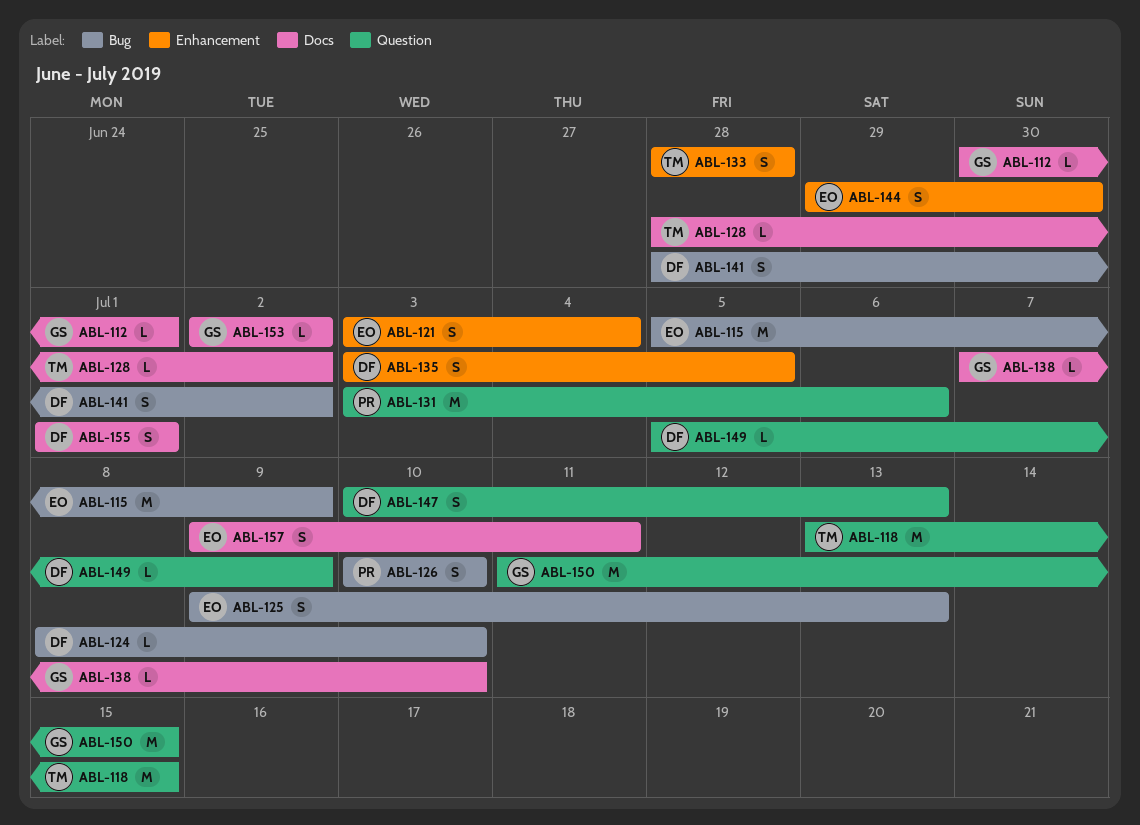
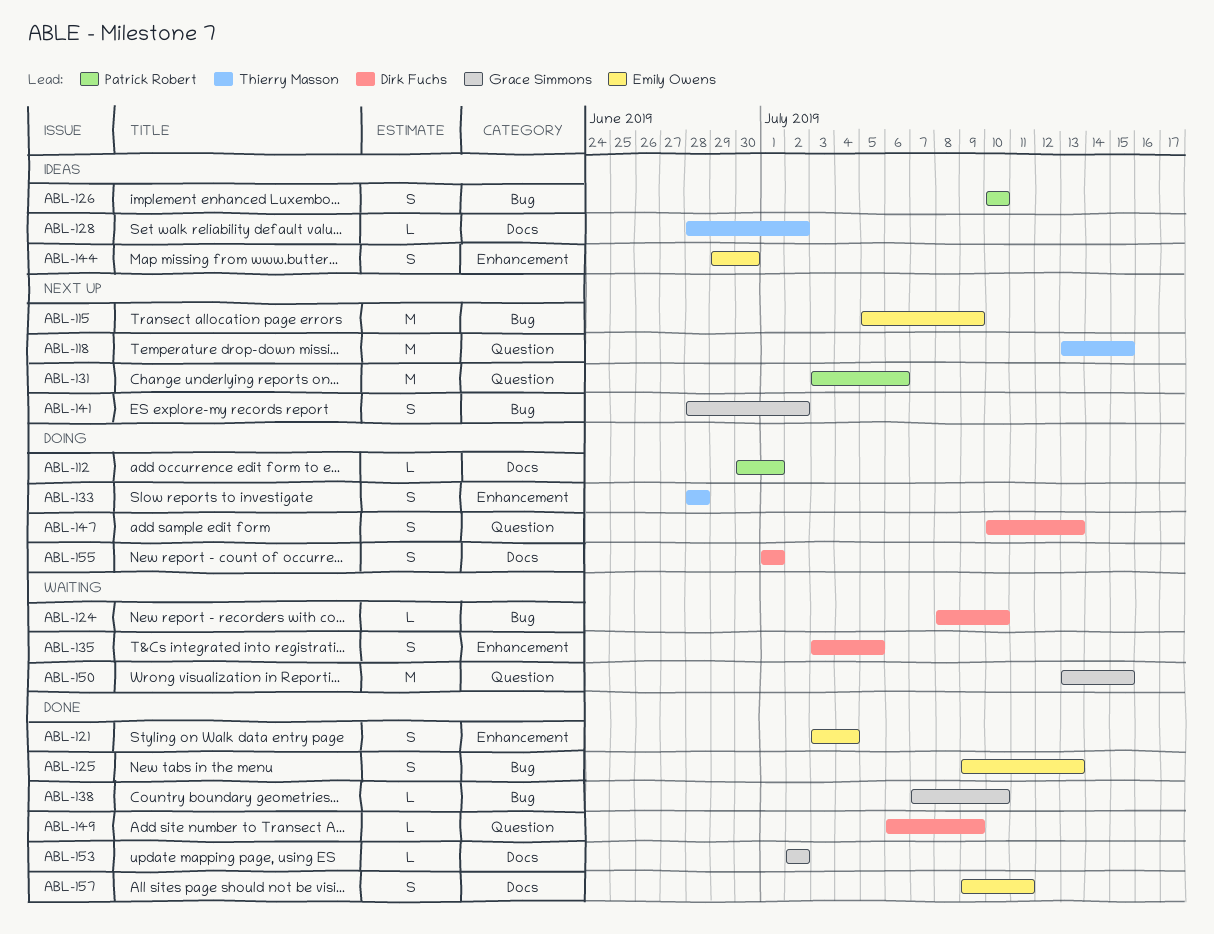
ABL-112, owner: Grace Simmons -> Patrick Robert
ABL-138, label: Docs -> Bug
ABL-141, owner: Dirk Fuchs -> Grace Simmons
ABL-149, start: Jul 5 -> Jul 6
ABL-150, start: Jul 11 -> Jul 13

